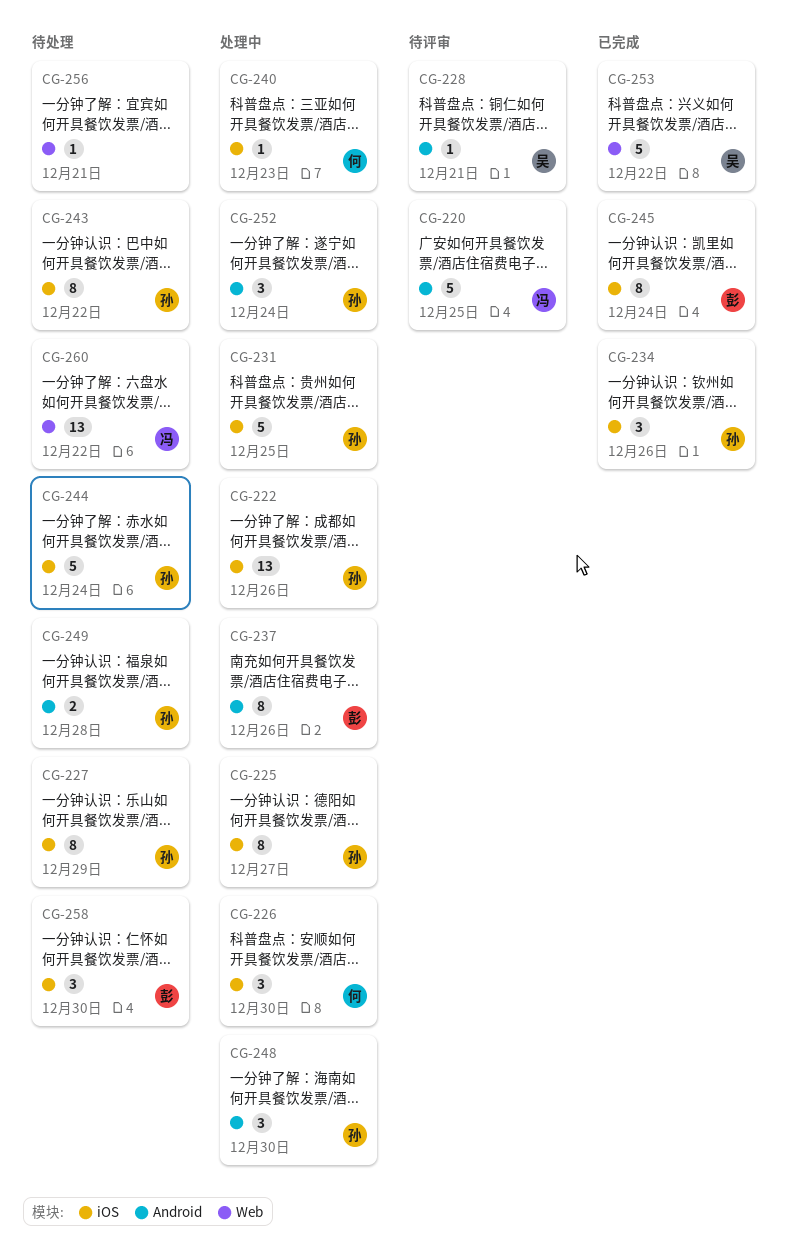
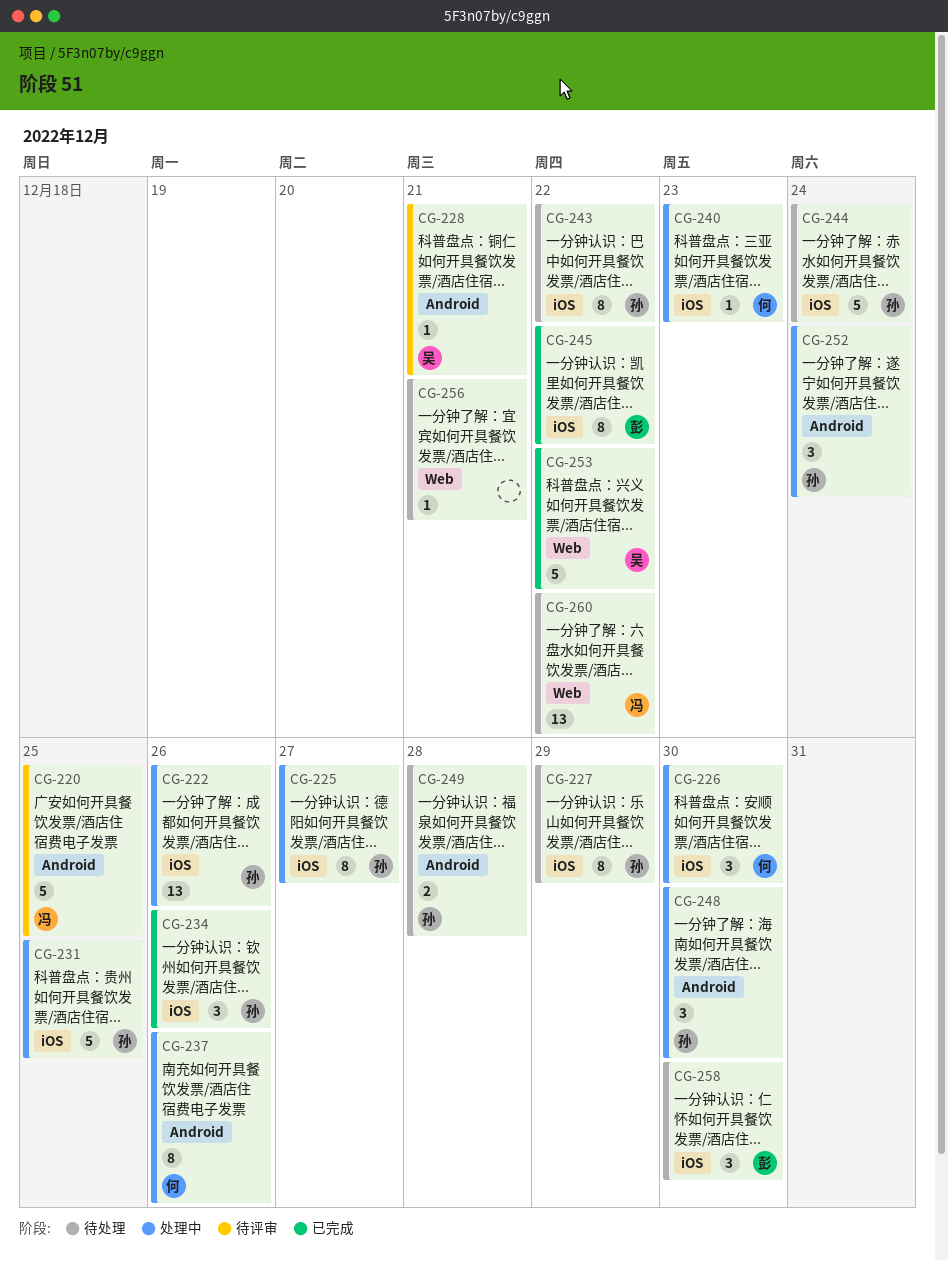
CG-237, owner: 彭 -> 何
CG-245, due: Dec 24 -> Dec 22

